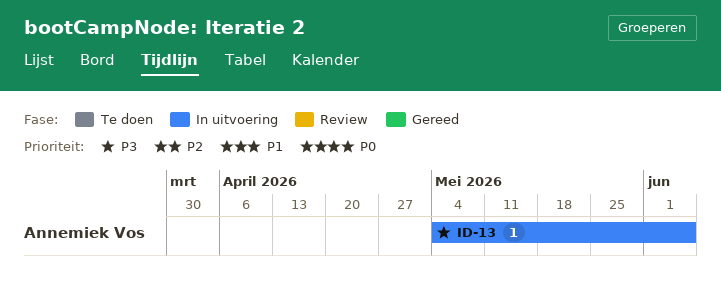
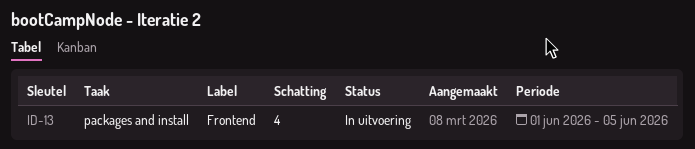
ID-13, estimate: 1 -> 4
ID-13, start: May 4 -> Jun 1

